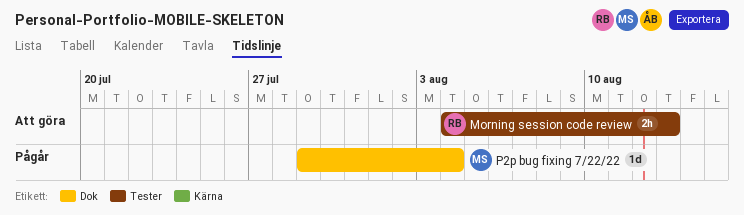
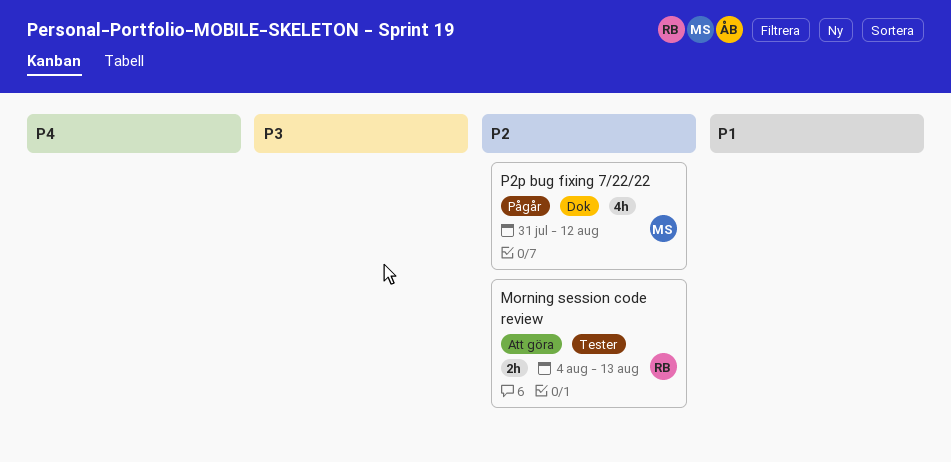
P2p bug fixing 7/22/22, estimate: 1d -> 4h
P2p bug fixing 7/22/22, start: Jul 29 -> Jul 31
P2p bug fixing 7/22/22, due: Aug 4 -> Aug 12

